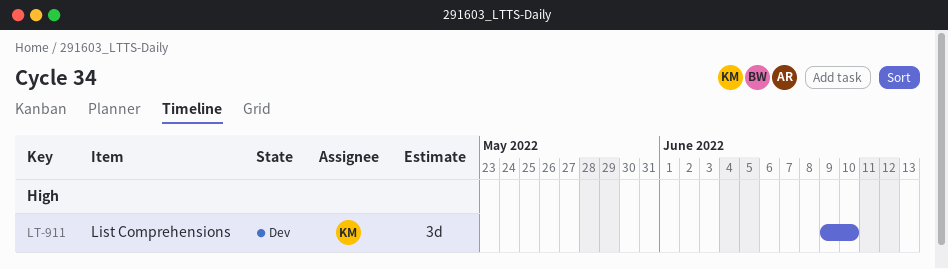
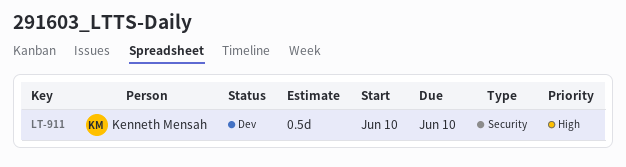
LT-911, estimate: 3d -> 0.5d
LT-911, start: Jun 9 -> Jun 10

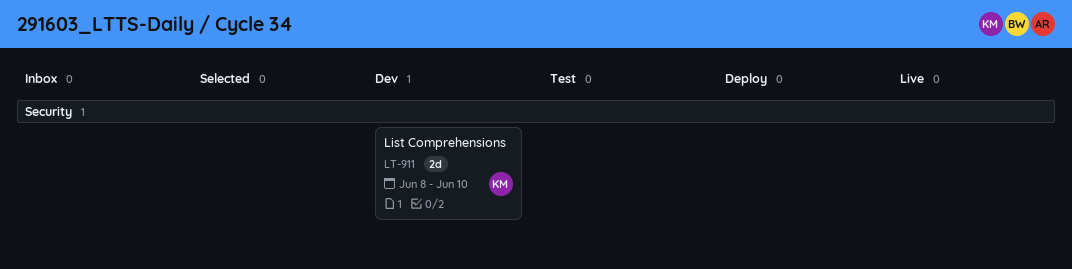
LT-911, estimate: 0.5d -> 2d
LT-911, start: Jun 10 -> Jun 8

